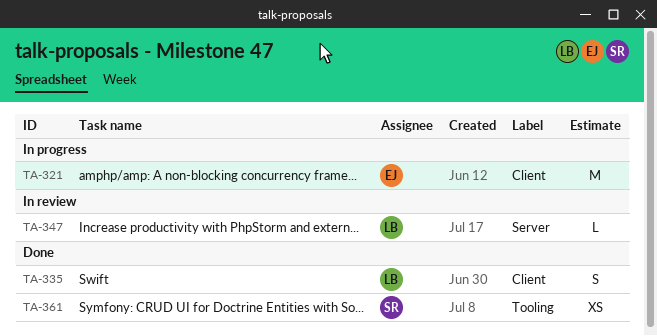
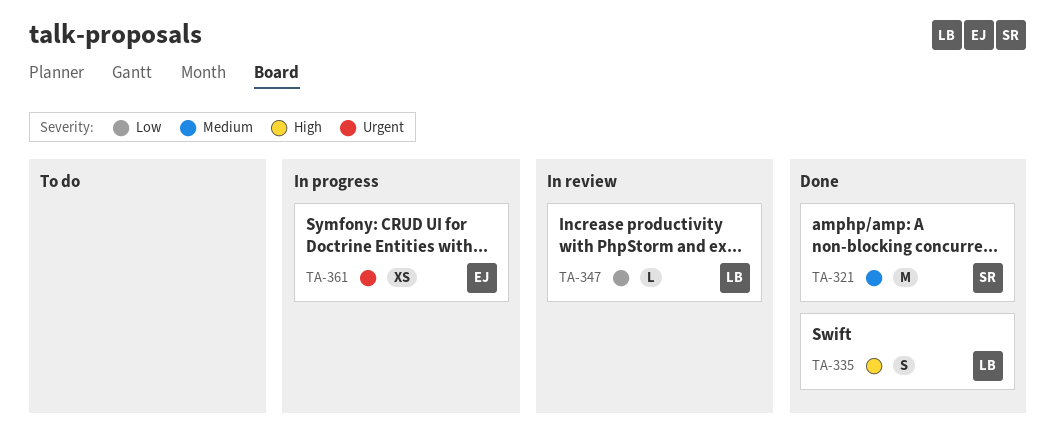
TA-321, status: In progress -> Done
TA-321, owner: EJ -> SR
TA-361, status: Done -> In progress
TA-361, owner: SR -> EJ

